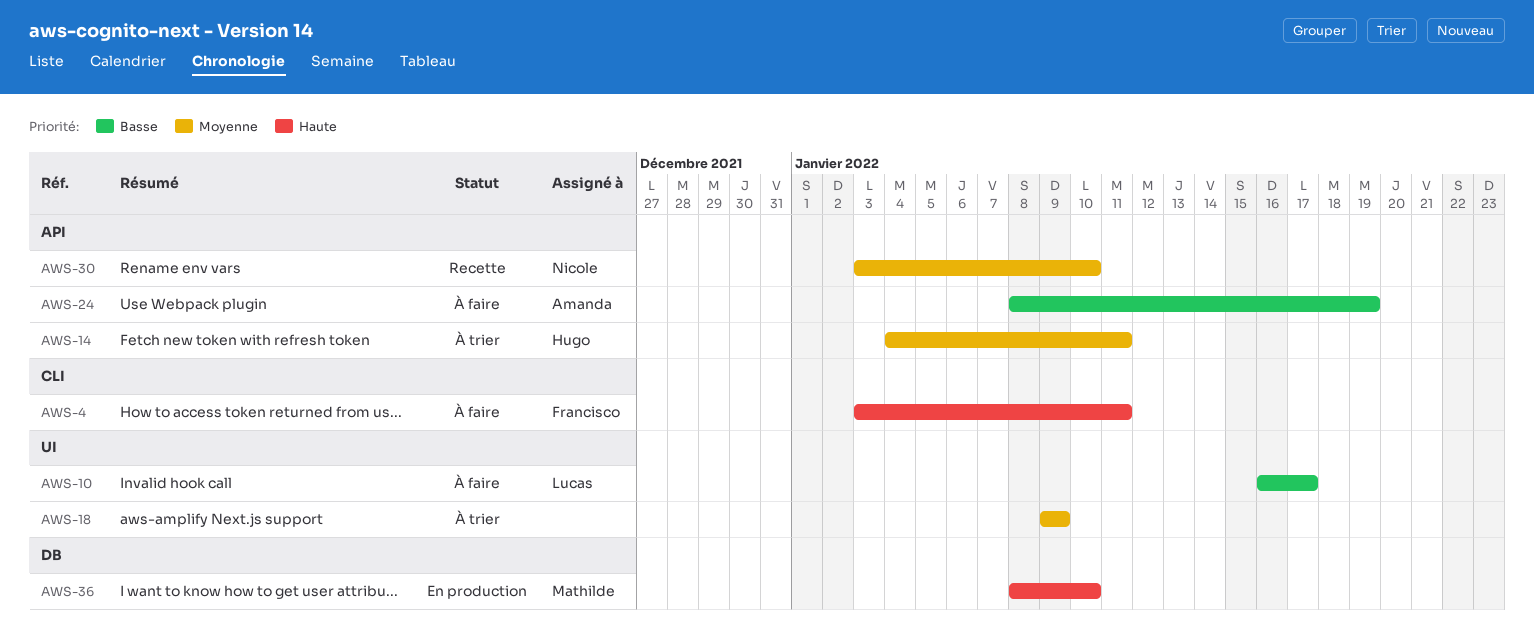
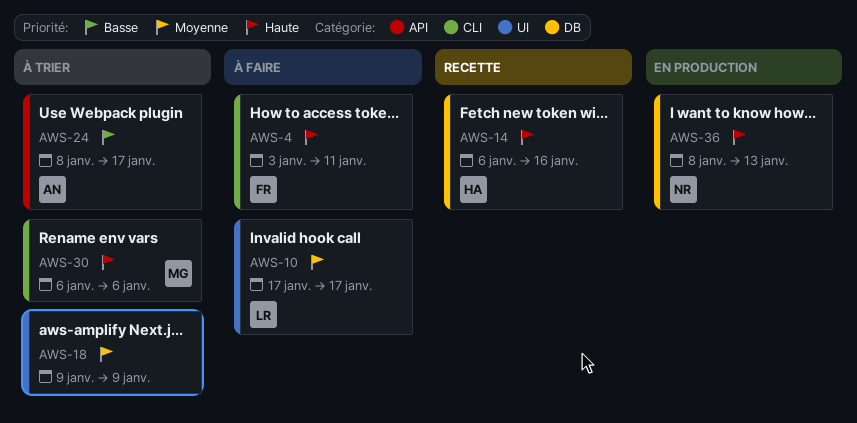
AWS-10, priority: Basse -> Moyenne
AWS-10, start: Jan 16 -> Jan 17
AWS-14, status: À trier -> Recette
AWS-14, priority: Moyenne -> Haute
AWS-14, label: API -> DB
AWS-14, start: Jan 4 -> Jan 6
AWS-14, due: Jan 11 -> Jan 16
AWS-24, status: À faire -> À trier
AWS-24, due: Jan 19 -> Jan 17
AWS-30, status: Recette -> À trier
AWS-30, owner: Nicole -> Mathilde
AWS-30, priority: Moyenne -> Haute
AWS-30, label: API -> CLI
AWS-30, start: Jan 3 -> Jan 6
AWS-30, due: Jan 10 -> Jan 6
AWS-36, owner: Mathilde -> Nicole
AWS-36, due: Jan 10 -> Jan 13

